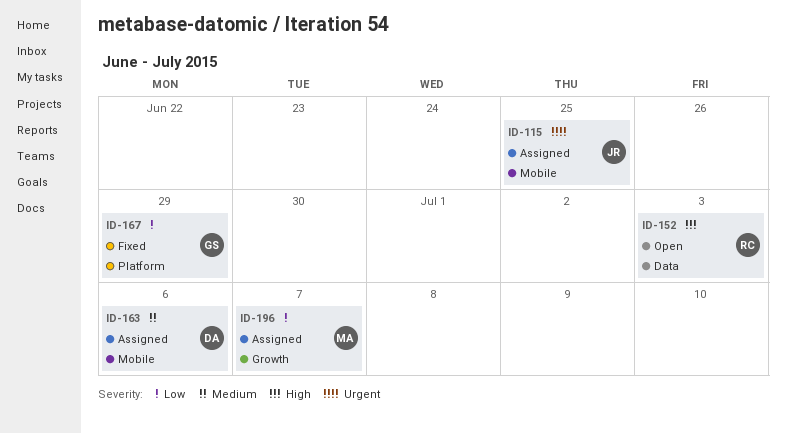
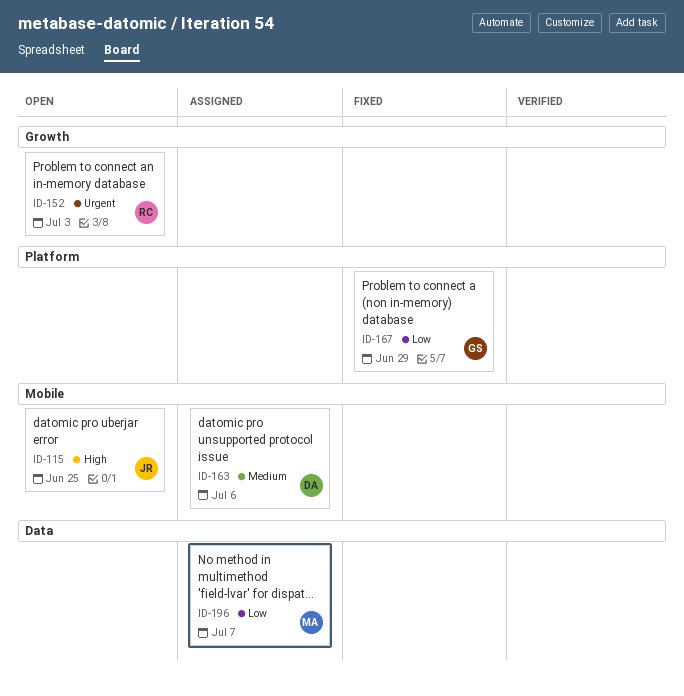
ID-115, status: Assigned -> Open
ID-115, priority: Urgent -> High
ID-152, priority: High -> Urgent
ID-152, label: Data -> Growth
ID-196, label: Growth -> Data

